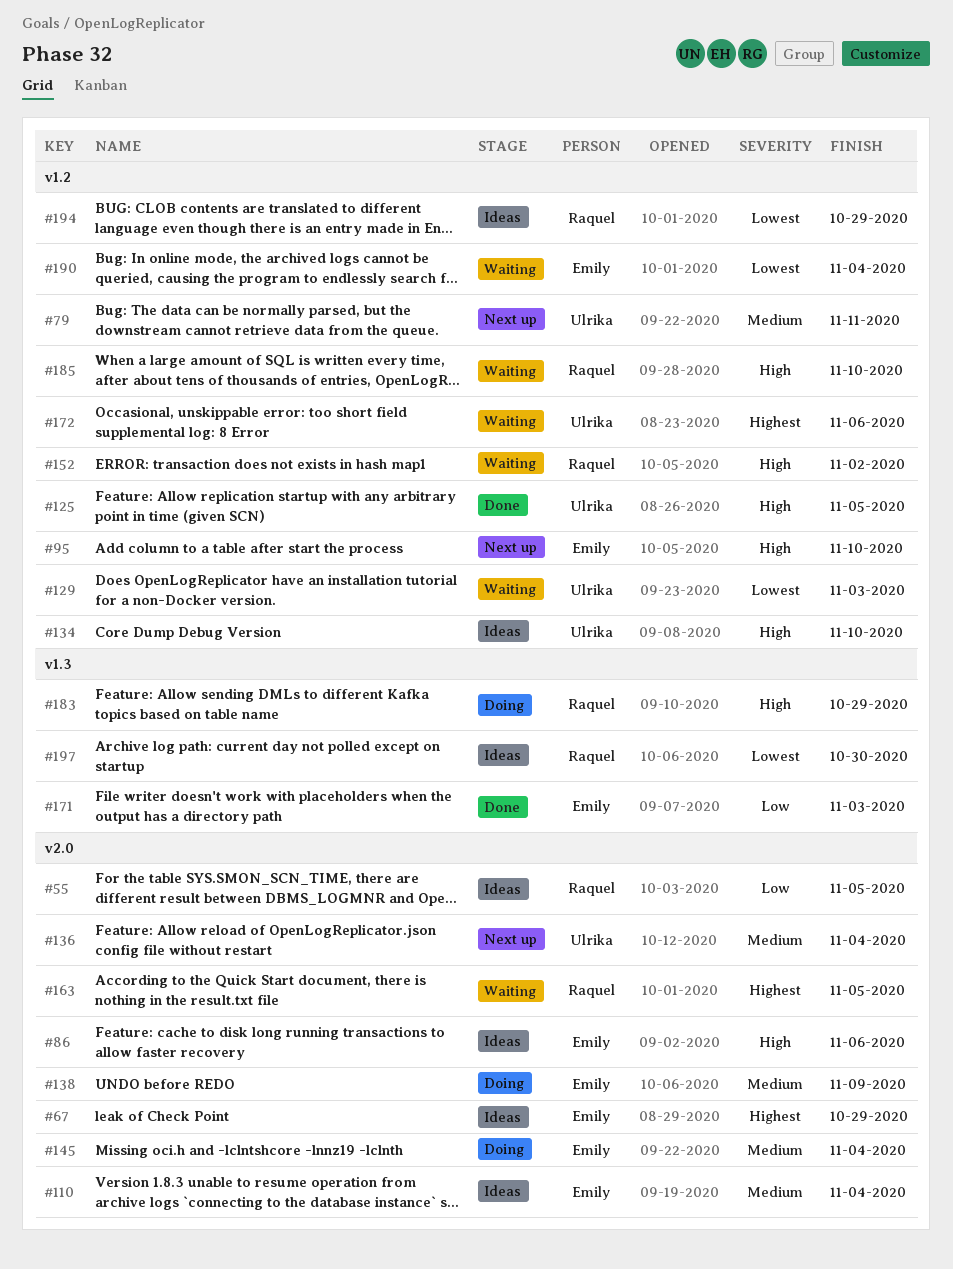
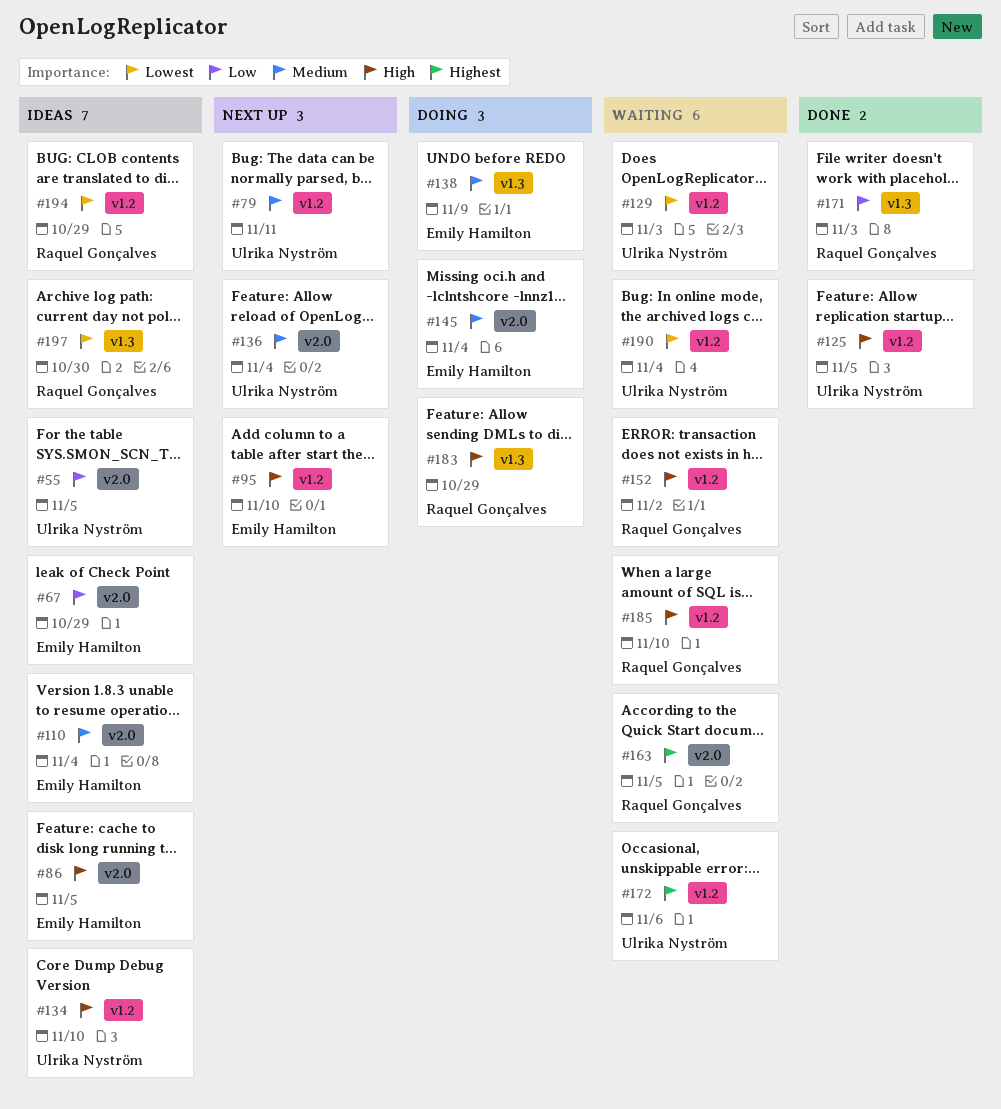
#55, owner: Raquel Gonçalves -> Ulrika Nyström
#67, priority: Highest -> Low
#86, due: Nov 6 -> Nov 5
#138, label: v2.0 -> v1.3
#171, owner: Emily Hamilton -> Raquel Gonçalves
#190, owner: Emily Hamilton -> Ulrika Nyström

